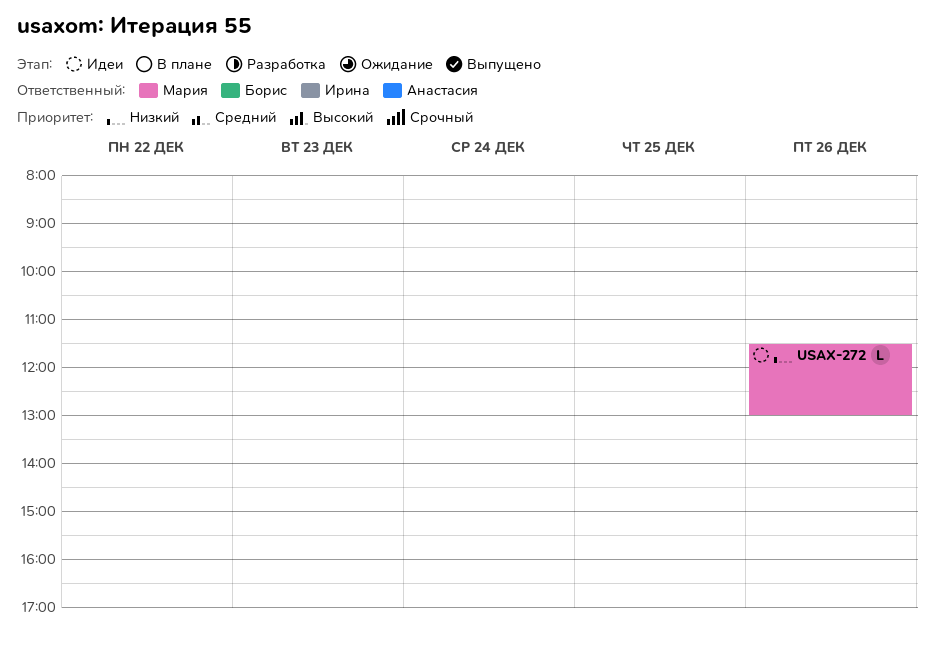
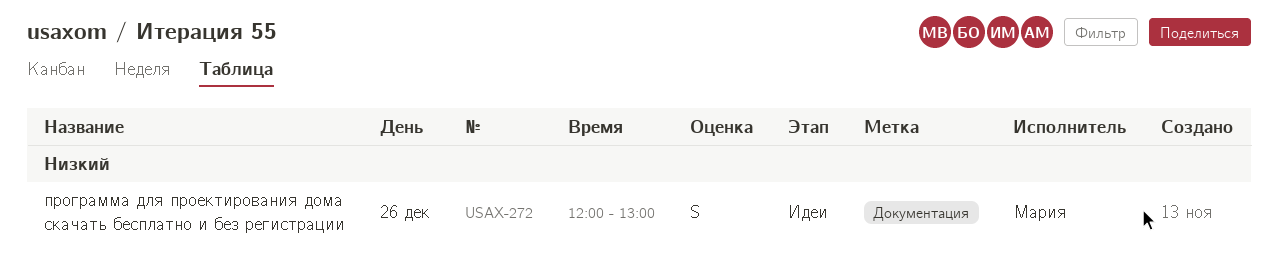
USAX-272, estimate: L -> S
USAX-272, begins: 11:30 -> 12:00

